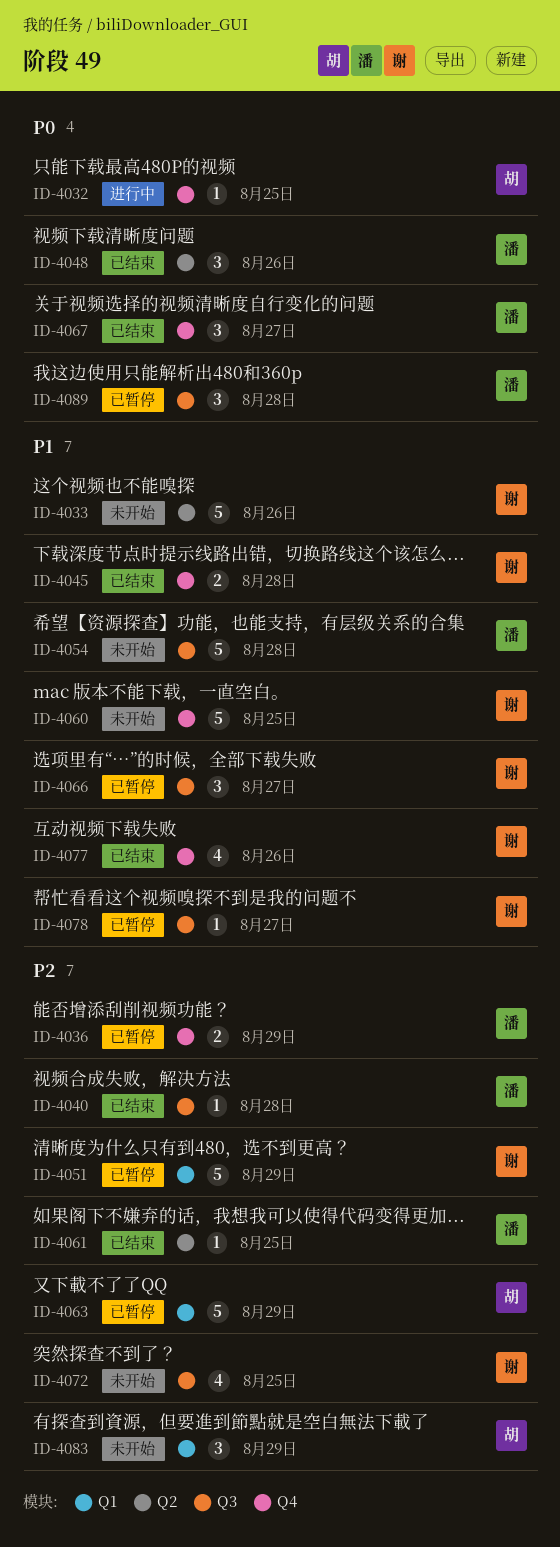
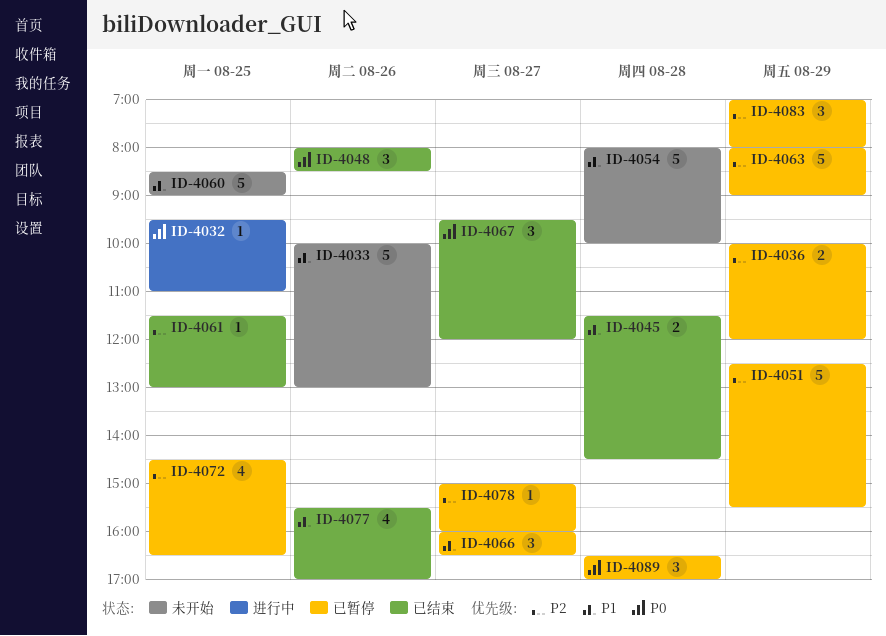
ID-4040: present -> none
ID-4072, status: 未开始 -> 已暂停
ID-4078, priority: P1 -> P2
ID-4083, status: 未开始 -> 已暂停

